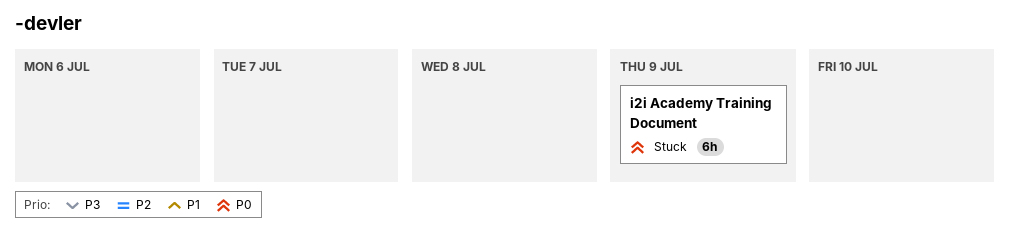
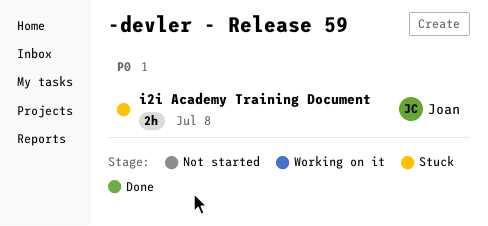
i2i Academy Training Document, estimate: 6h -> 2h
i2i Academy Training Document, due: Jul 9 -> Jul 8

